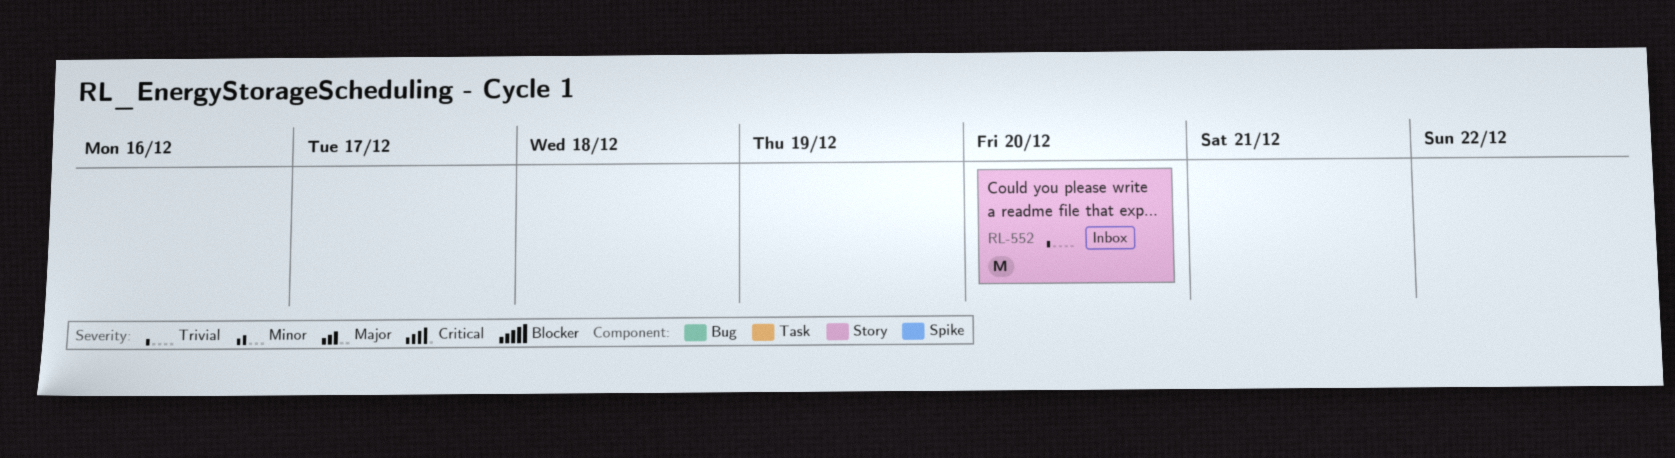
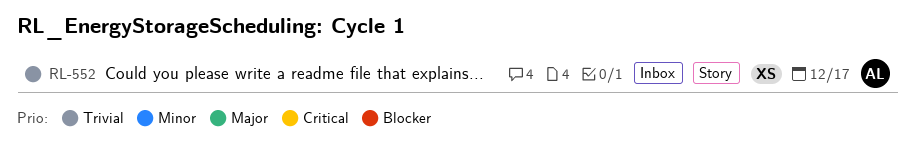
RL-552, estimate: M -> XS
RL-552, due: Dec 20 -> Dec 17

